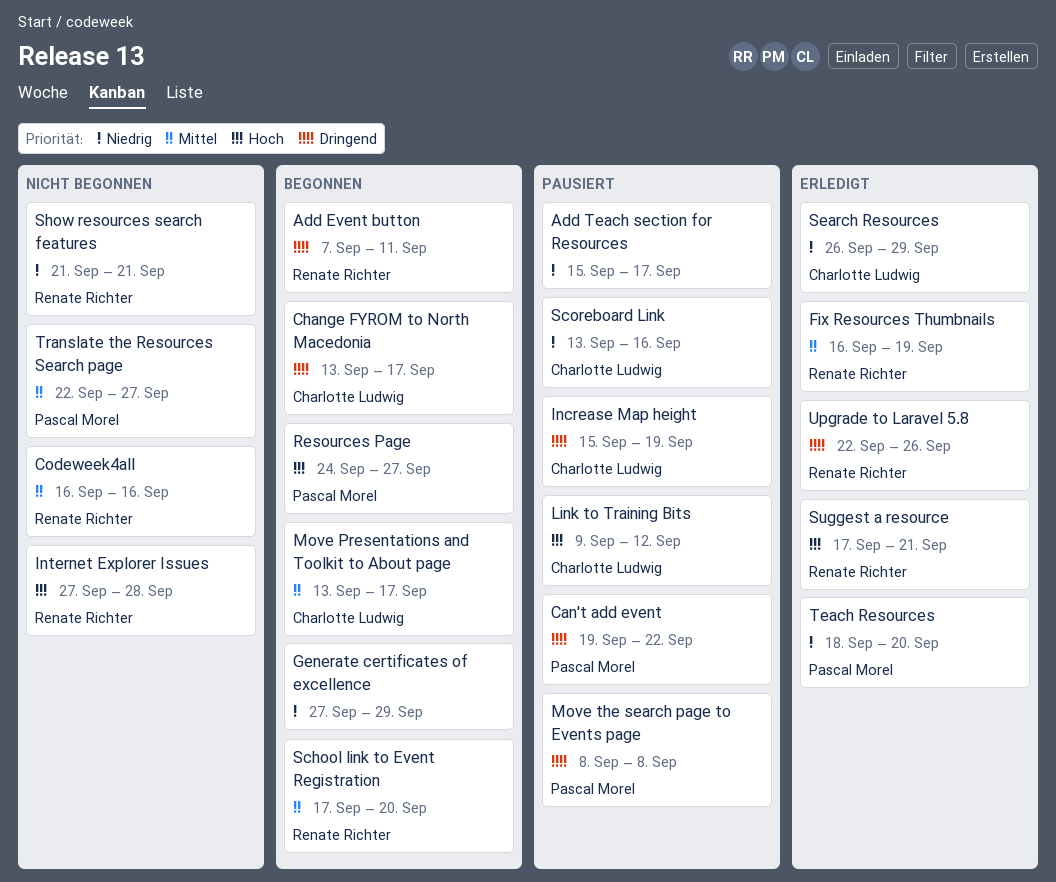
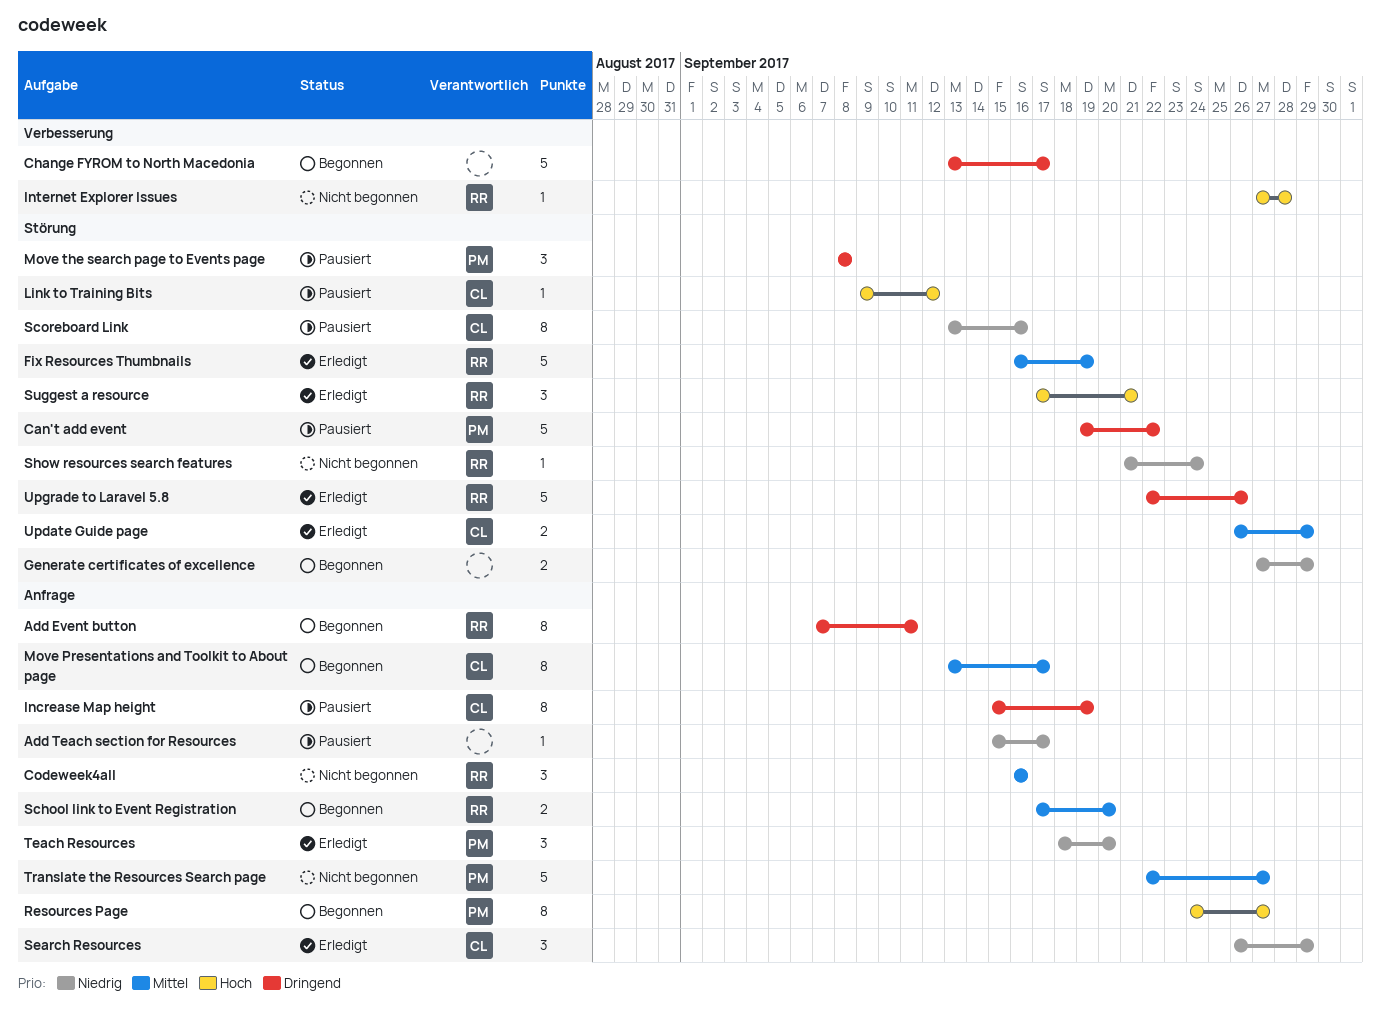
Change FYROM to North Macedonia, owner: Charlotte Ludwig -> none
Show resources search features, due: Sep 21 -> Sep 24
Update Guide page: none -> present

